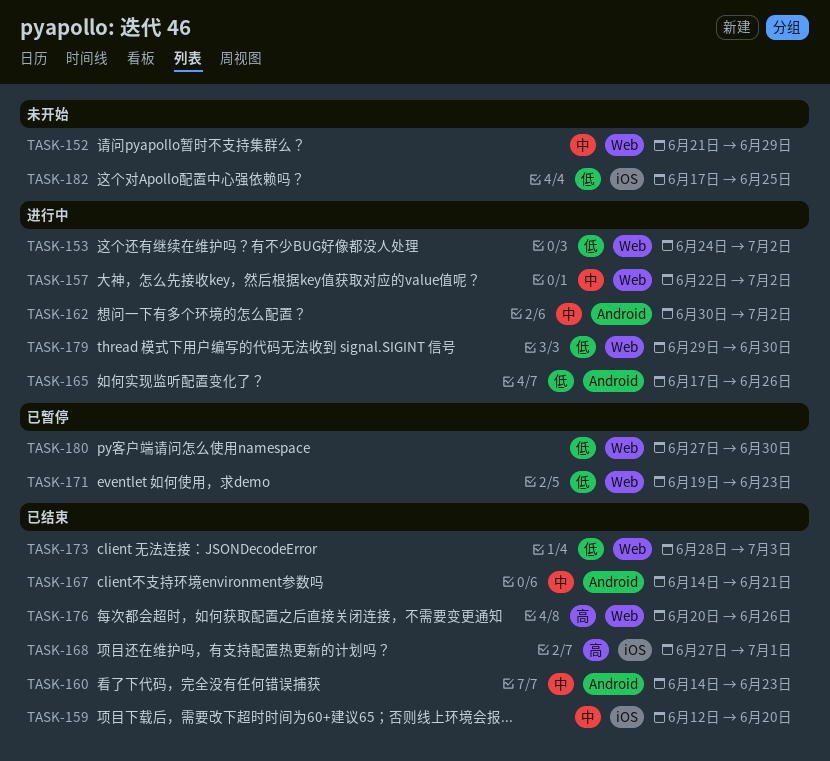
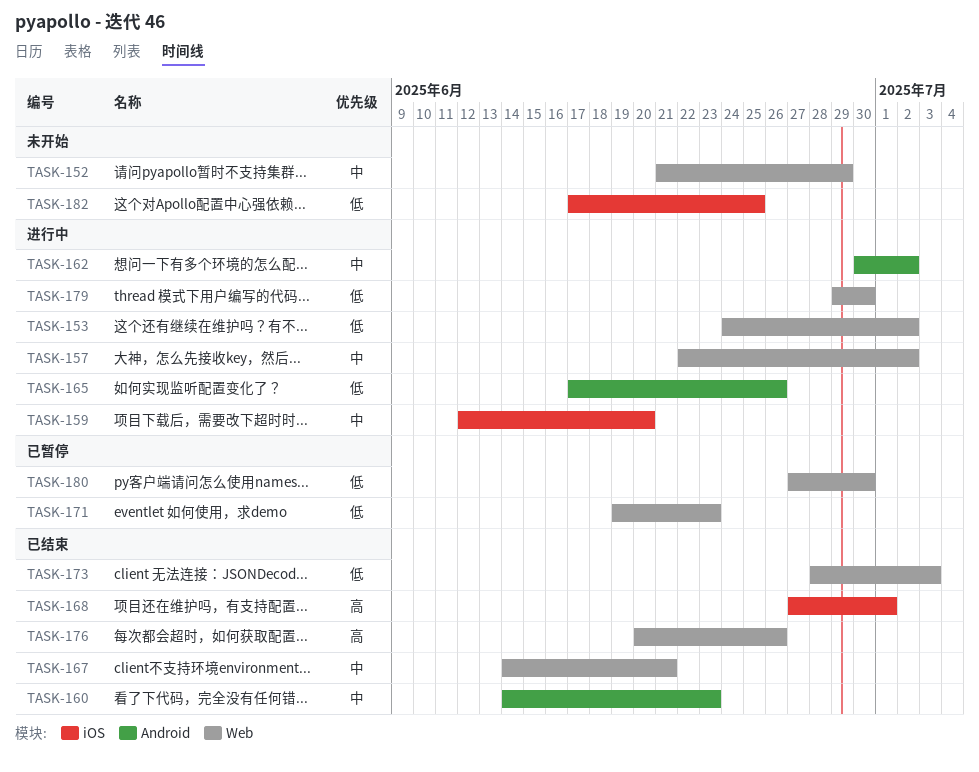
TASK-159, status: 已结束 -> 进行中
TASK-167, label: Android -> Web

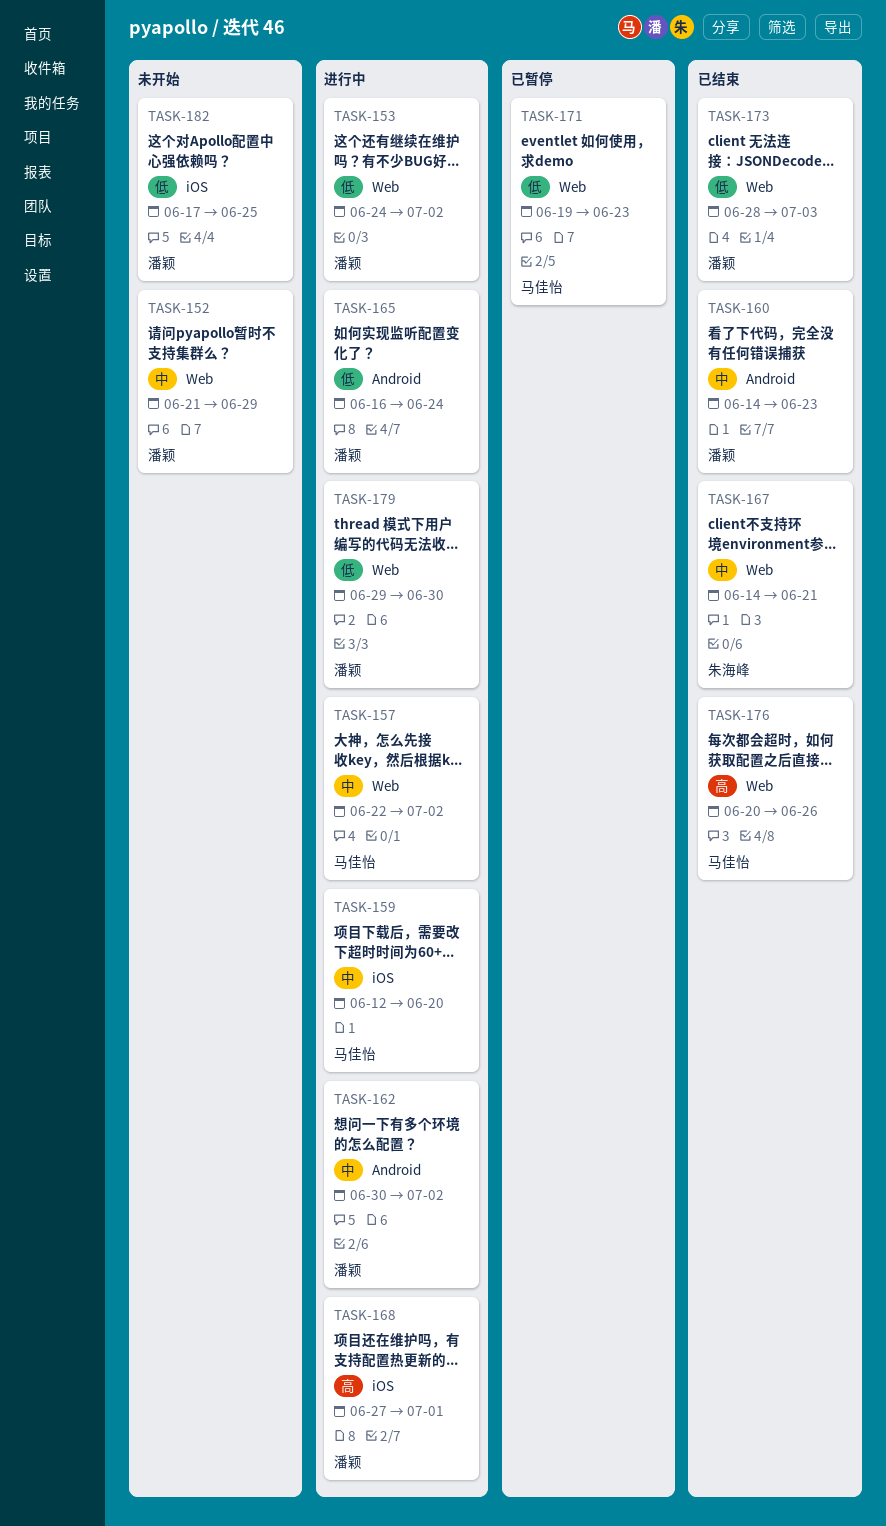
TASK-165, start: Jun 17 -> Jun 16
TASK-165, due: Jun 26 -> Jun 24
TASK-168, status: 已结束 -> 进行中
TASK-180: present -> none

